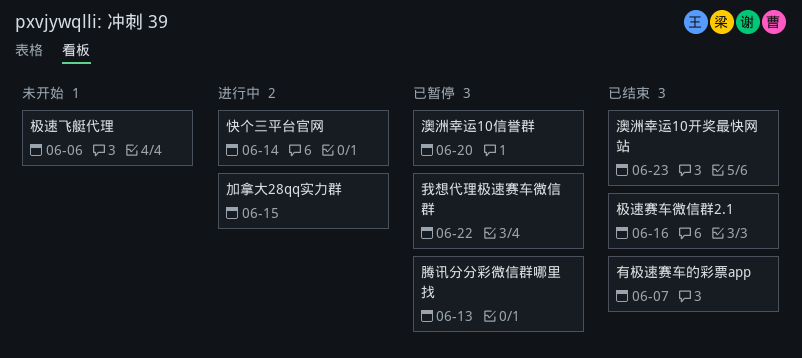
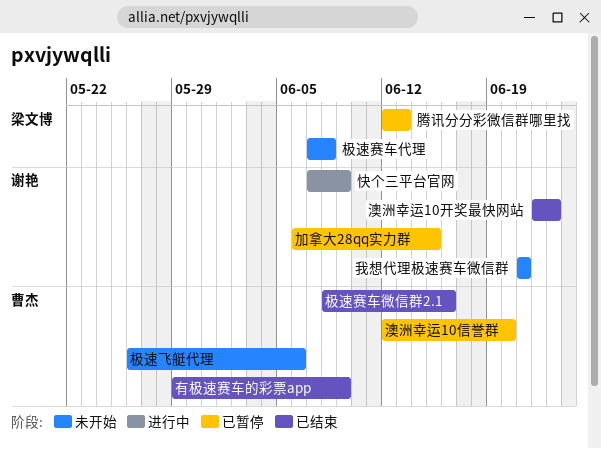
加拿大28qq实力群, status: 进行中 -> 已暂停
快个三平台官网, due: Jun 14 -> Jun 9
我想代理极速赛车微信群, status: 已暂停 -> 未开始
我想代理极速赛车微信群, due: Jun 22 -> Jun 21
有极速赛车的彩票app, due: Jun 7 -> Jun 9
极速赛车代理: none -> present

